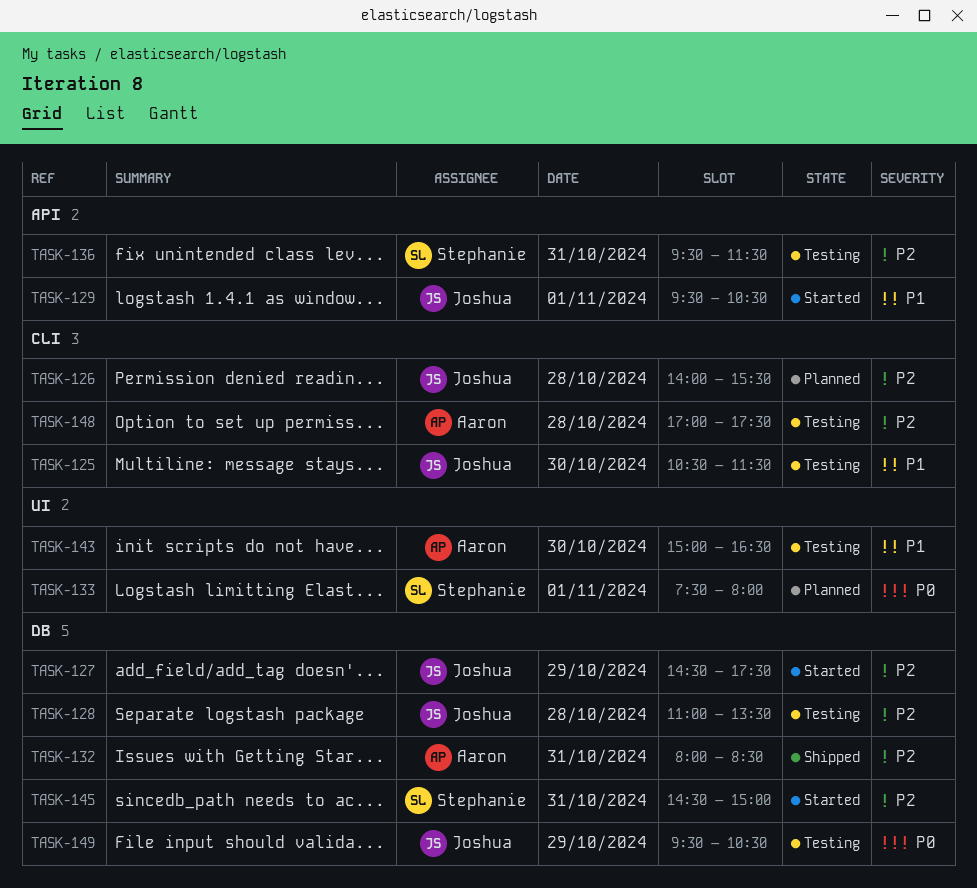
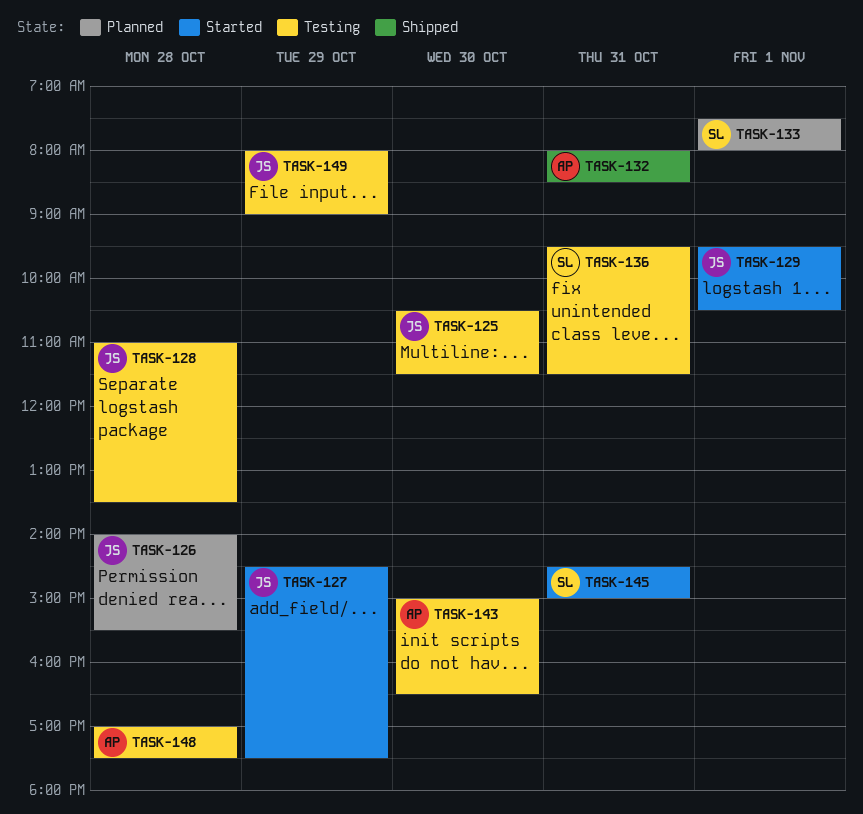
TASK-149, begins: 09:30 -> 08:00
TASK-149, ends: 10:30 -> 09:00

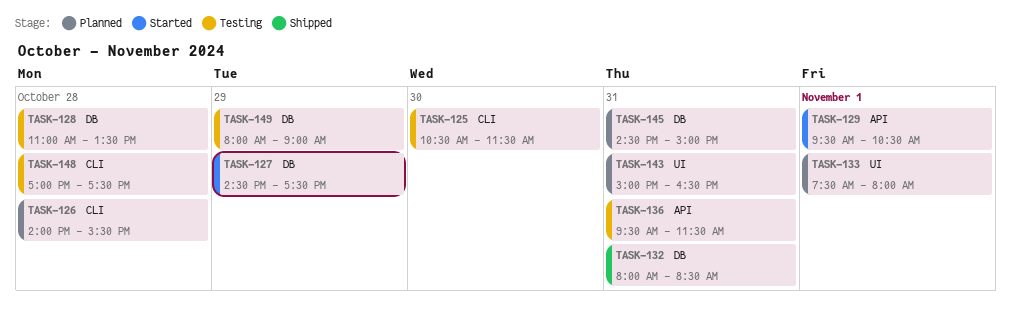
TASK-143, status: Testing -> Planned
TASK-143, day: Oct 30 -> Oct 31
TASK-145, status: Started -> Planned

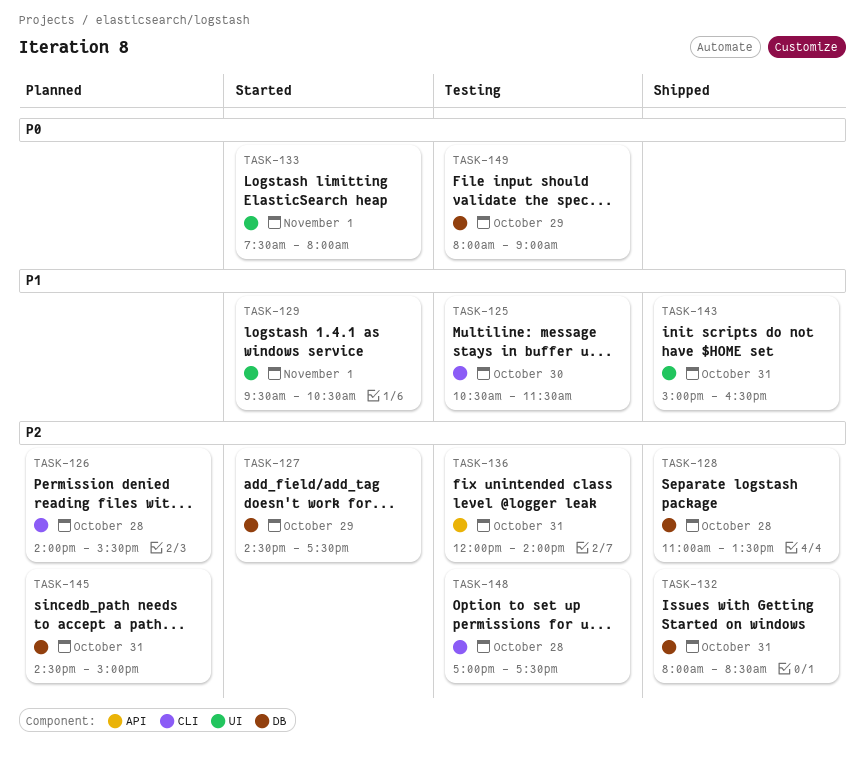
TASK-128, status: Testing -> Shipped
TASK-129, label: API -> UI
TASK-133, status: Planned -> Started
TASK-136, begins: 09:30 -> 12:00
TASK-136, ends: 11:30 -> 14:00
TASK-143, status: Planned -> Shipped

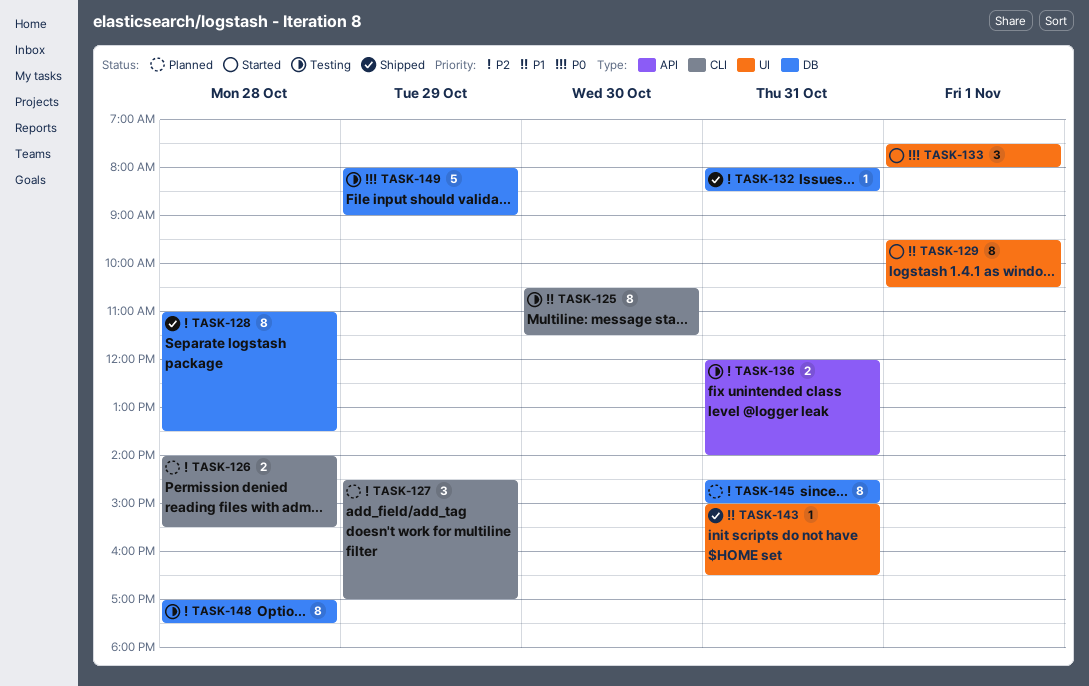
TASK-127, status: Started -> Planned
TASK-127, label: DB -> CLI
TASK-127, ends: 17:30 -> 17:00
TASK-148, label: CLI -> DB

